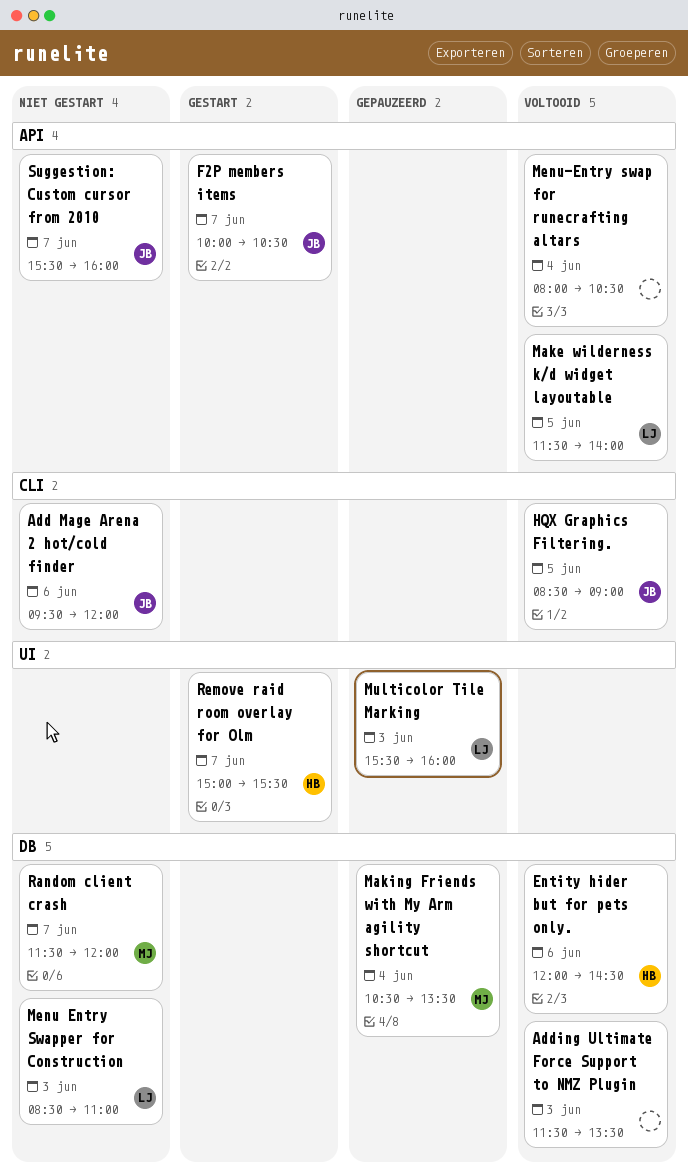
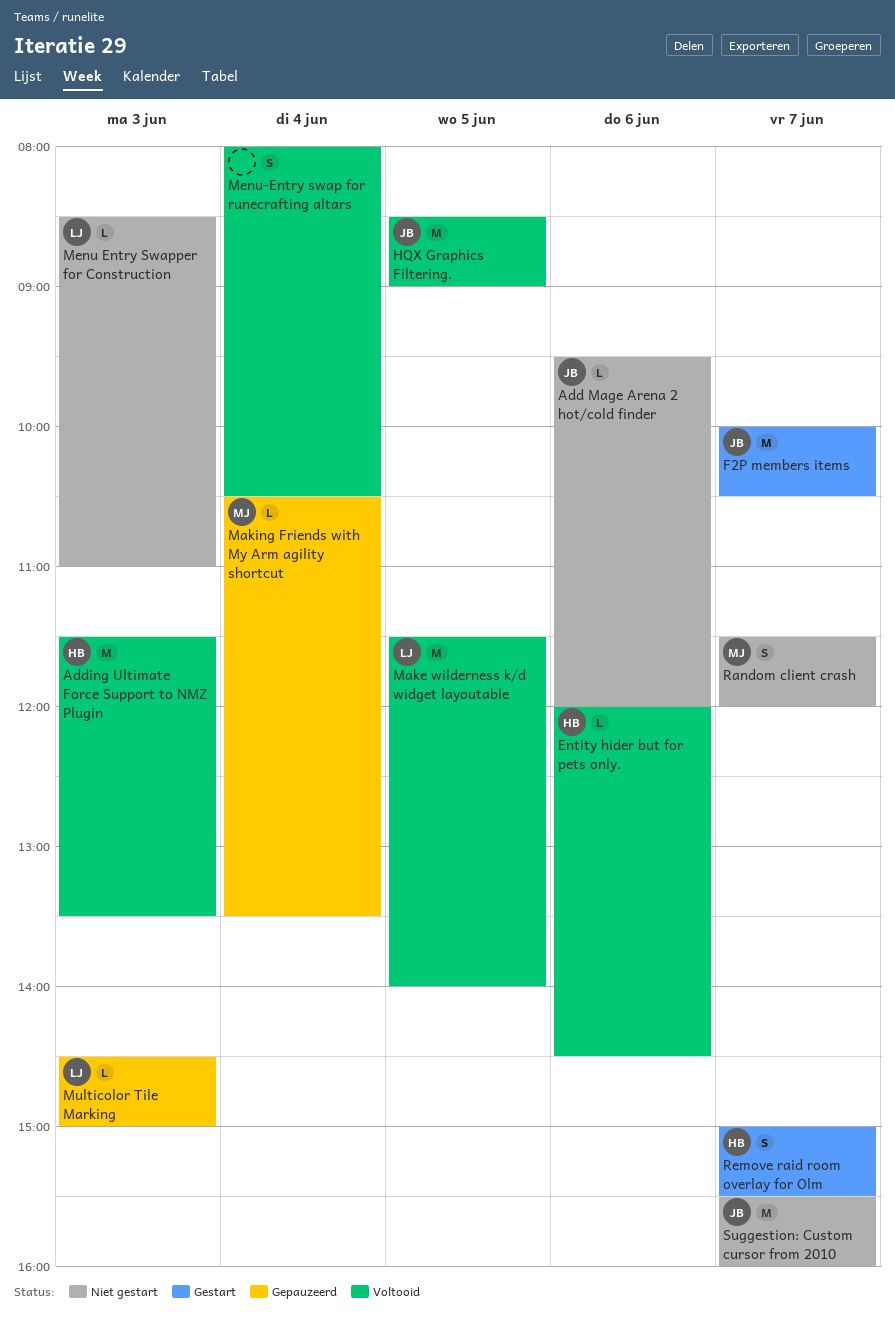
Adding Ultimate Force Support to NMZ Plugin, owner: none -> HB
Multicolor Tile Marking, begins: 15:30 -> 14:30
Multicolor Tile Marking, ends: 16:00 -> 15:00

